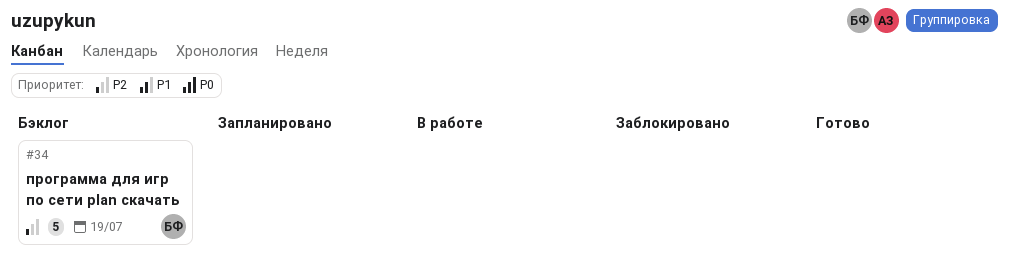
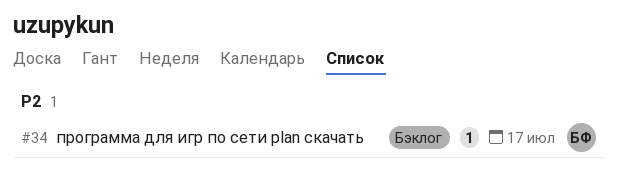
#34, estimate: 5 -> 1
#34, due: Jul 19 -> Jul 17

